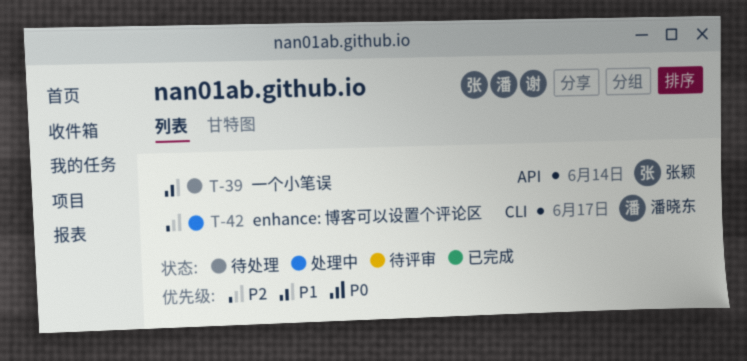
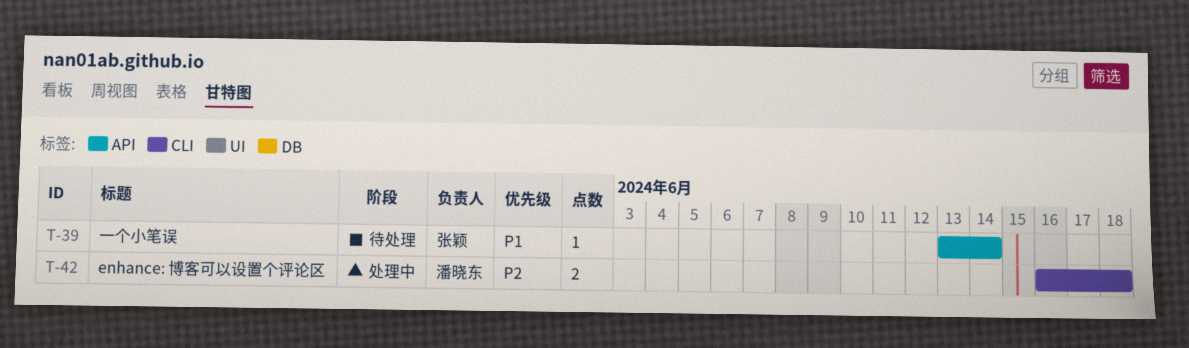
T-42, estimate: 1 -> 2
T-42, due: Jun 17 -> Jun 18

